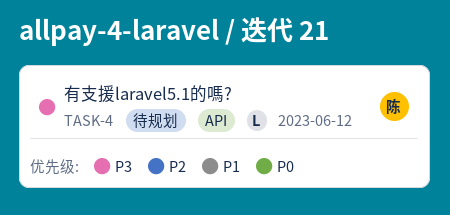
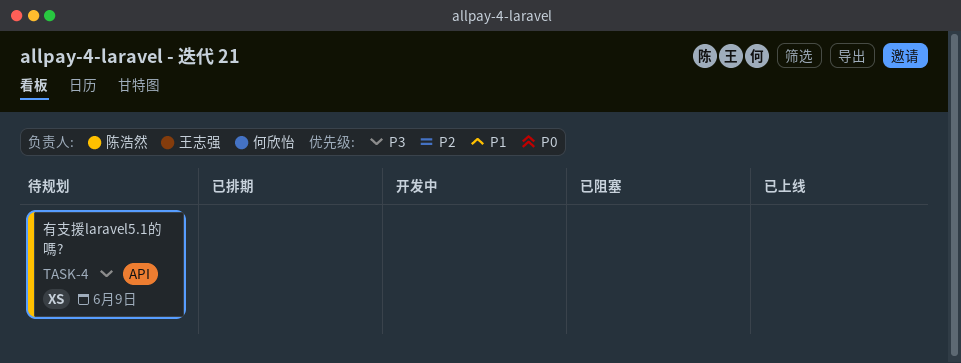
TASK-4, estimate: L -> XS
TASK-4, due: Jun 12 -> Jun 9

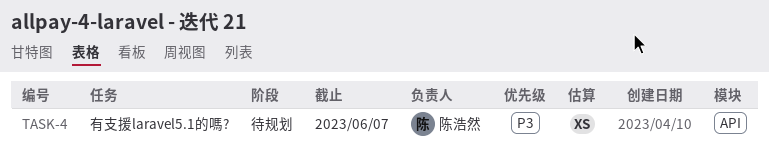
TASK-4, due: Jun 9 -> Jun 7

